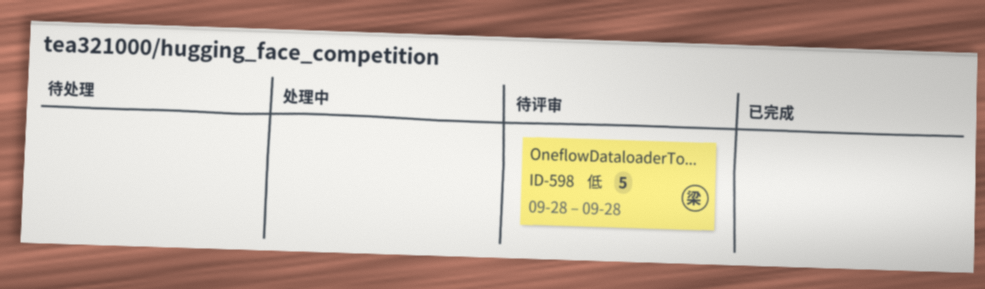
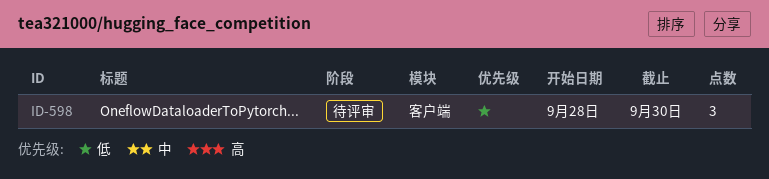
ID-598, estimate: 5 -> 3
ID-598, due: Sep 28 -> Sep 30

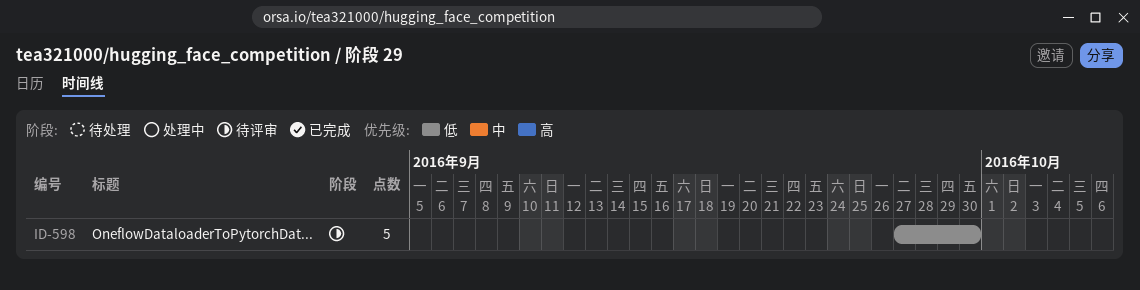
ID-598, estimate: 3 -> 5
ID-598, start: Sep 28 -> Sep 27

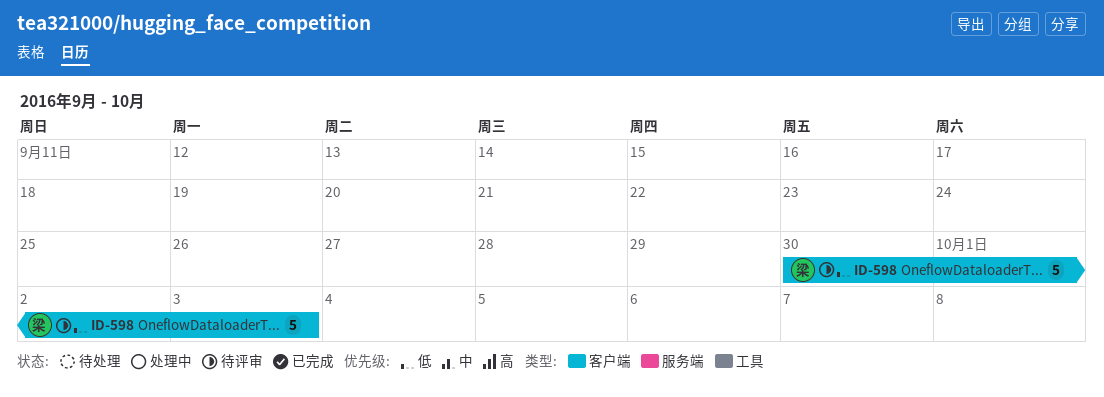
ID-598, start: Sep 27 -> Sep 30
ID-598, due: Sep 30 -> Oct 3

